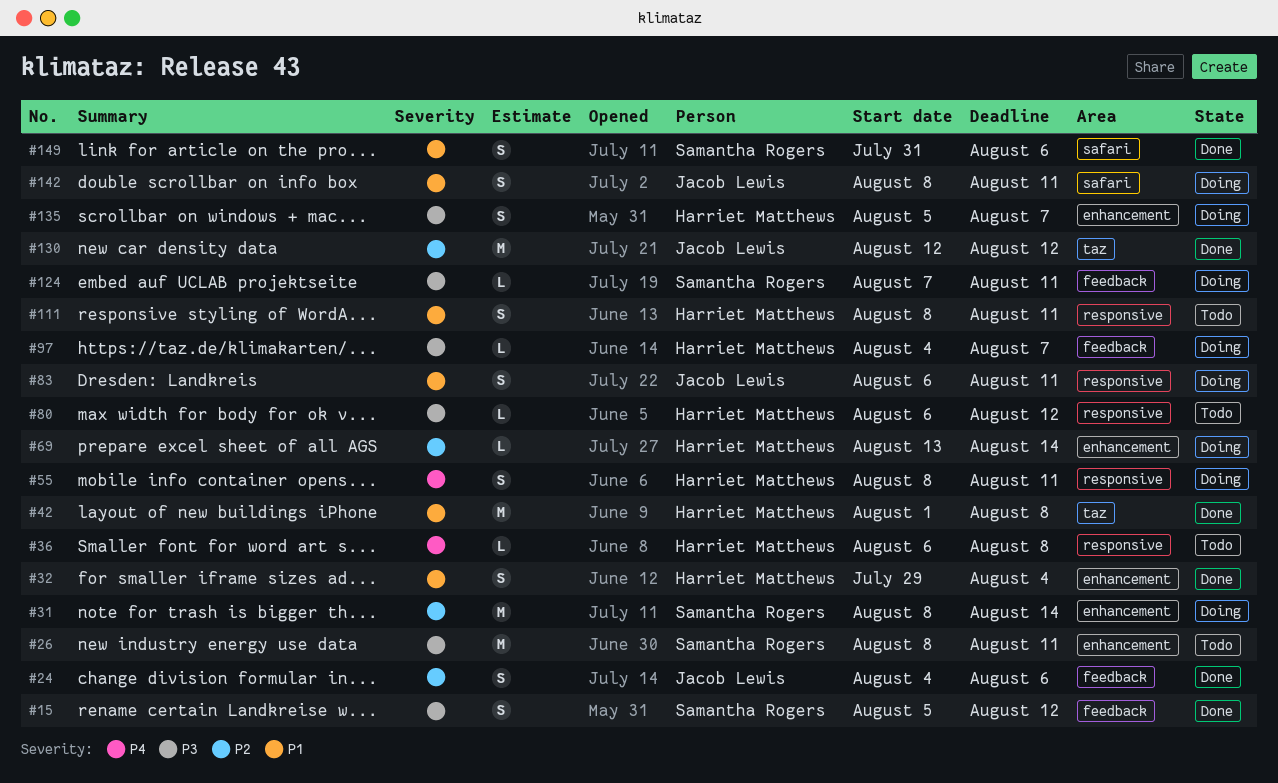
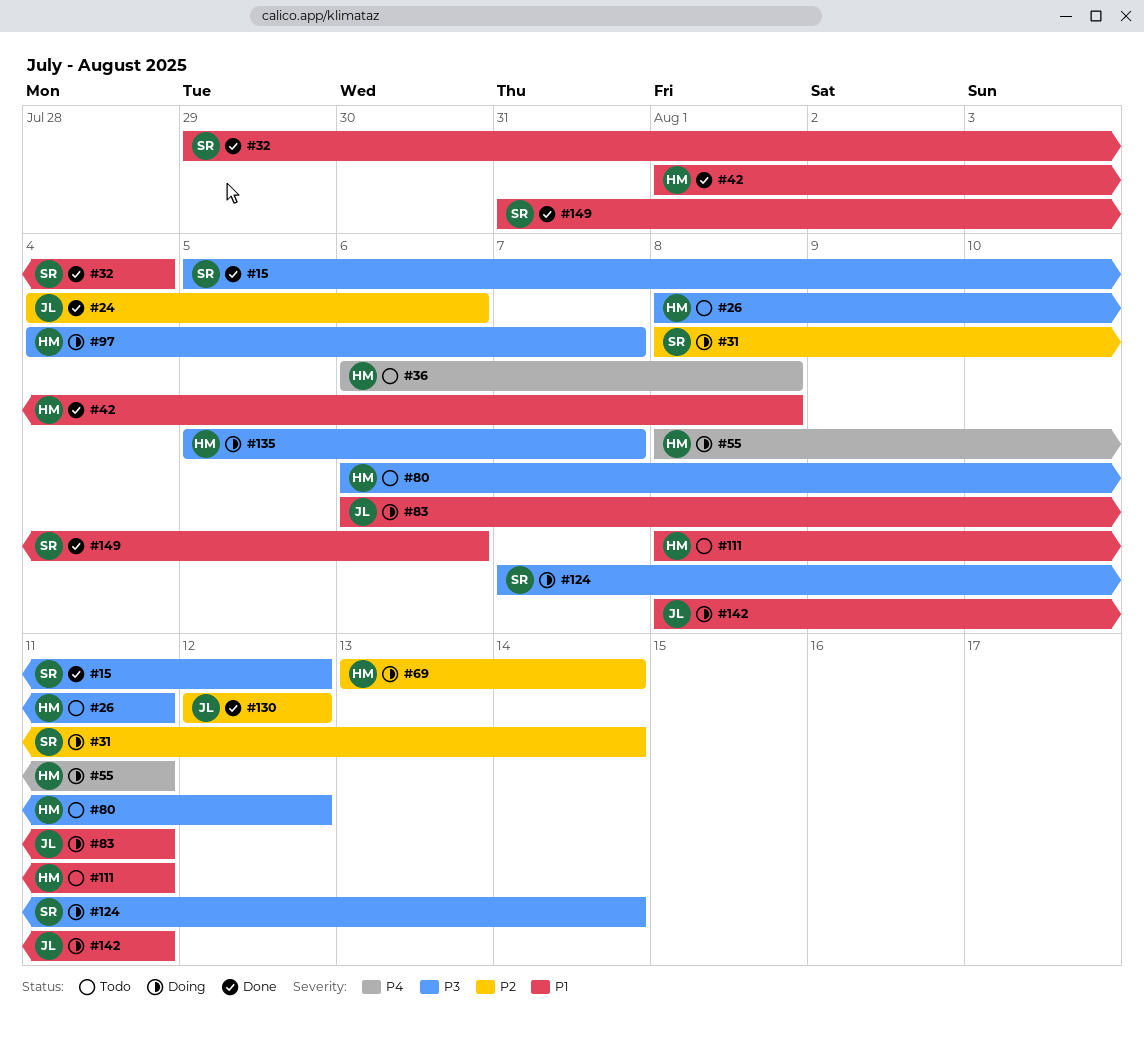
#26, owner: Samantha Rogers -> Harriet Matthews
#32, owner: Harriet Matthews -> Samantha Rogers
#124, due: Aug 11 -> Aug 14

